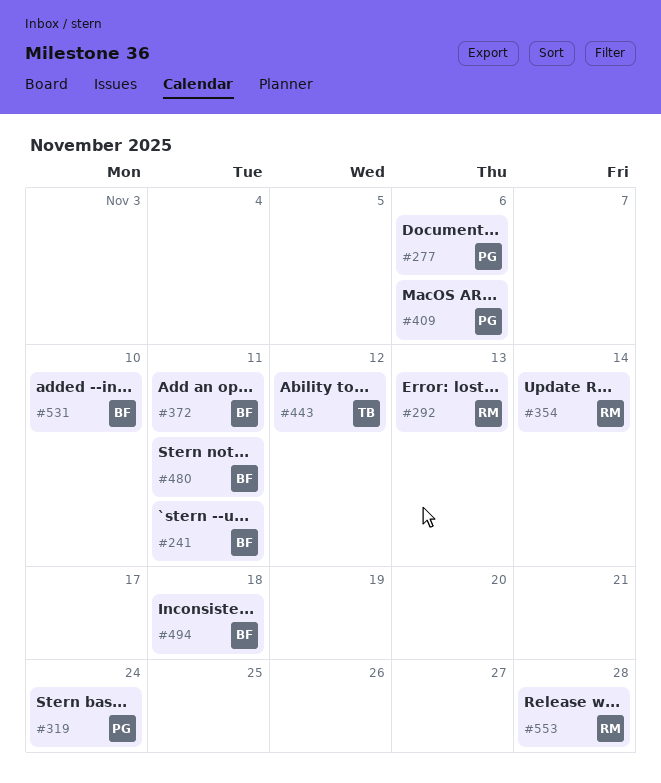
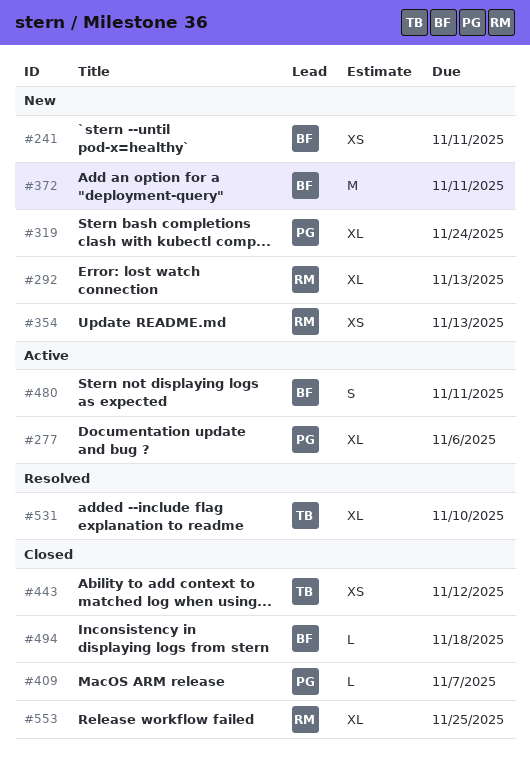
#354, due: Nov 14 -> Nov 13
#409, due: Nov 6 -> Nov 7
#531, owner: BF -> TB
#553, due: Nov 28 -> Nov 25

